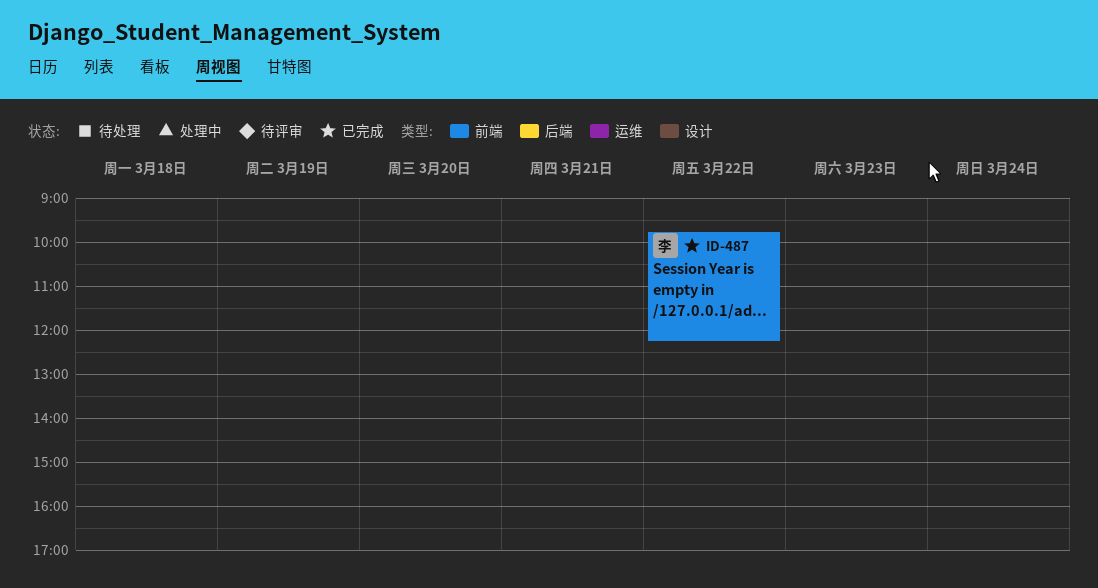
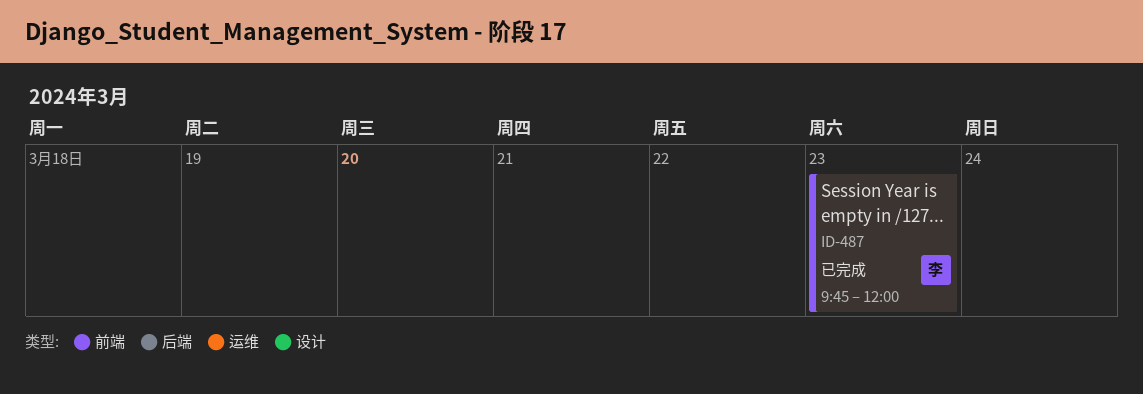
ID-487, day: Mar 22 -> Mar 23
ID-487, ends: 12:15 -> 12:00

